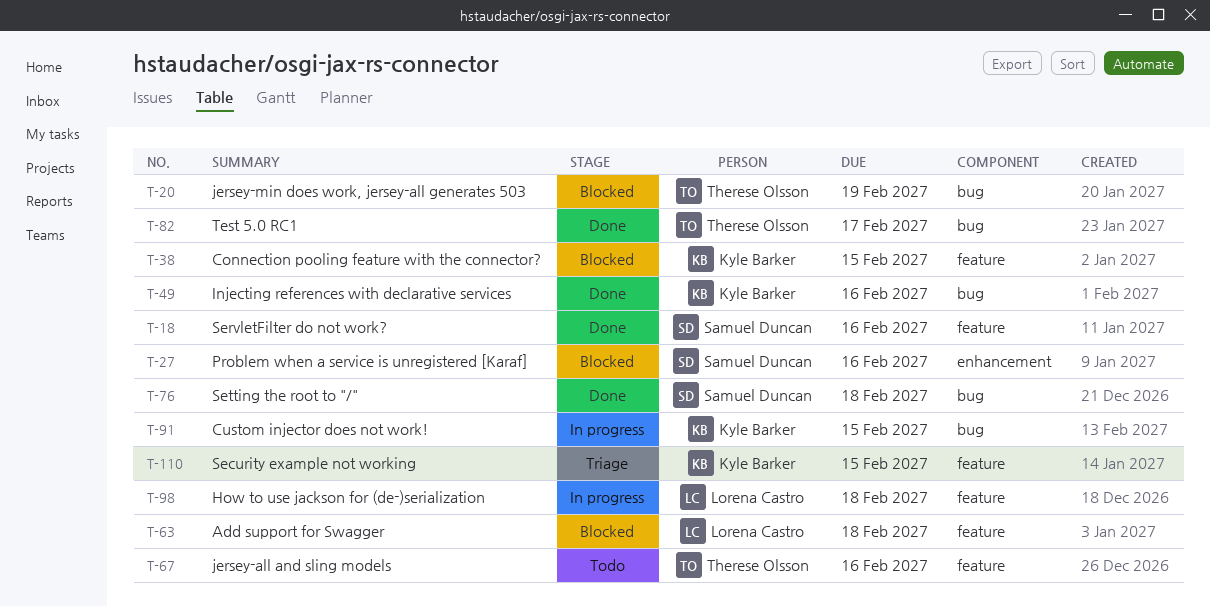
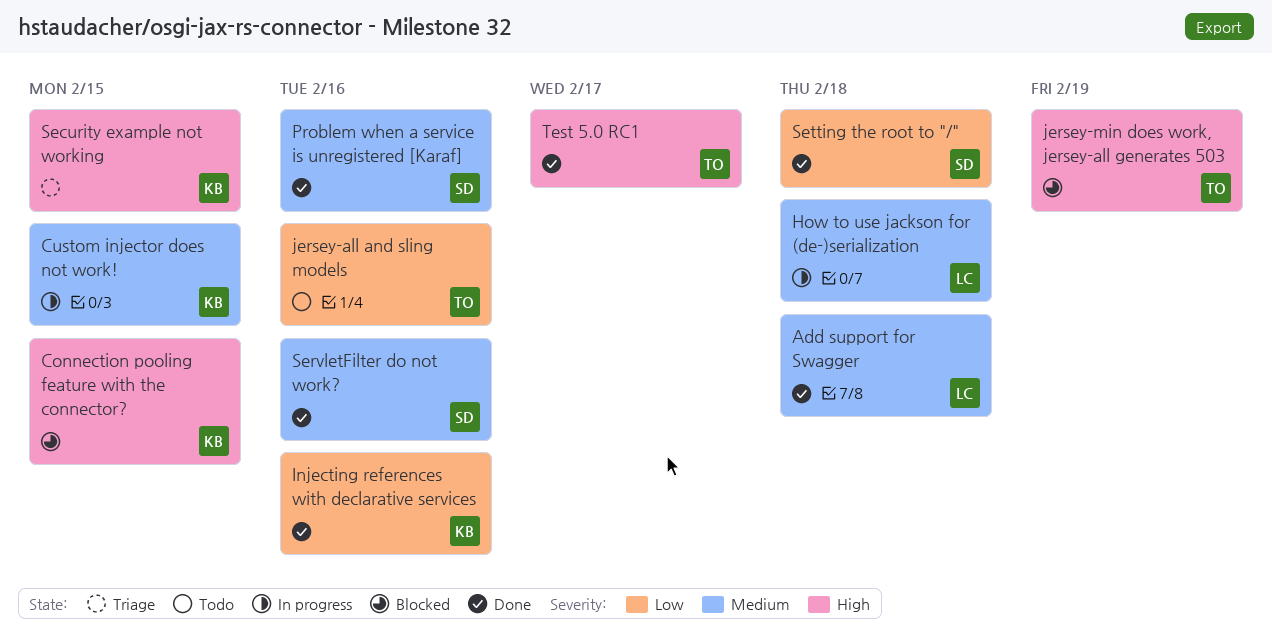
Add support for Swagger, status: Blocked -> Done
Problem when a service is unregistered [Karaf], status: Blocked -> Done

